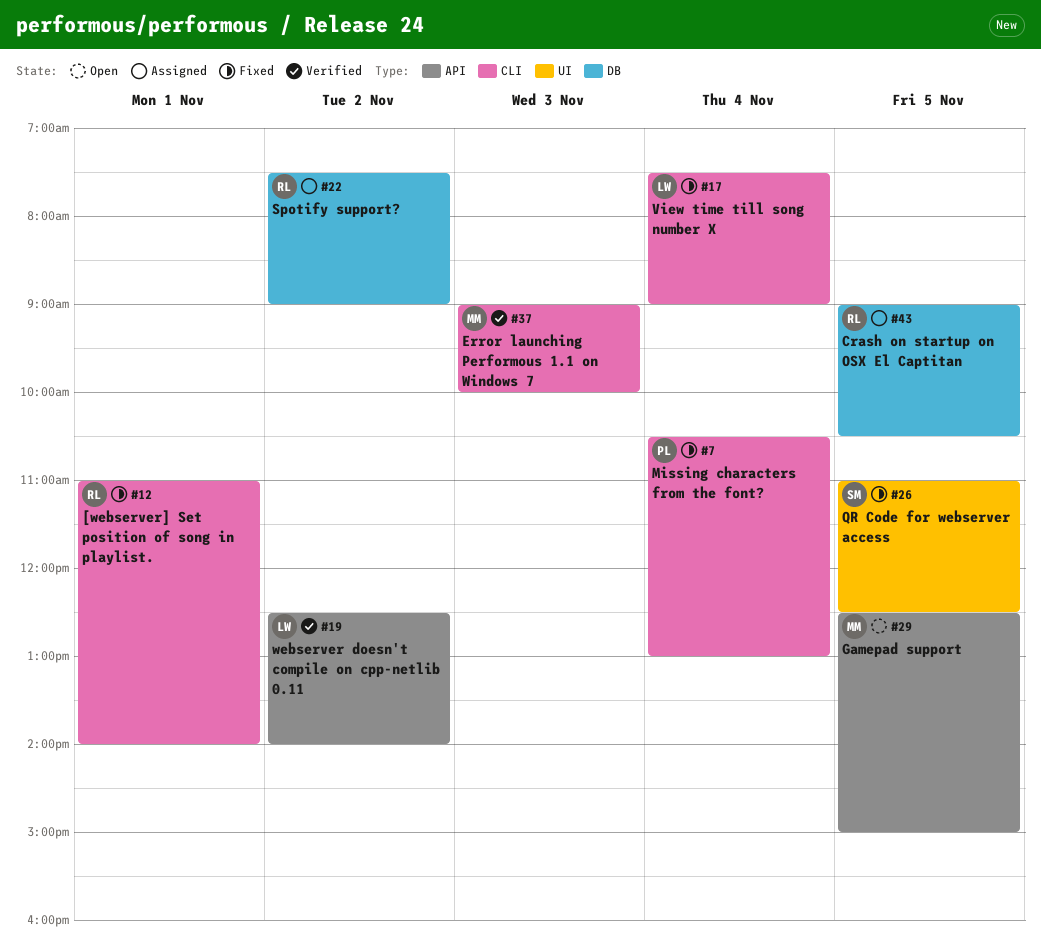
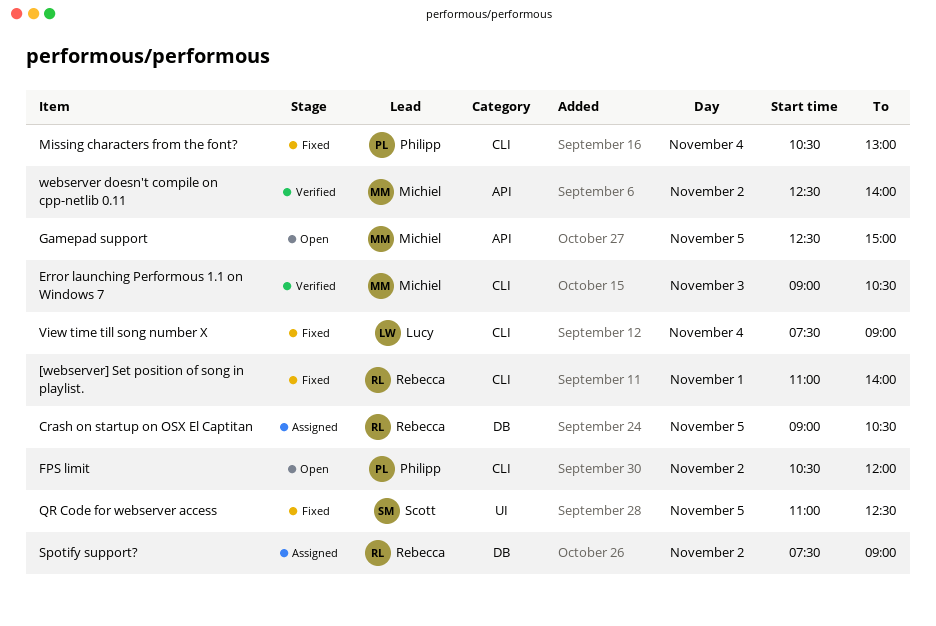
Error launching Performous 1.1 on Windows 7, ends: 10:00 -> 10:30
FPS limit: none -> present
webserver doesn't compile on cpp-netlib 0.11, owner: Lucy -> Michiel

